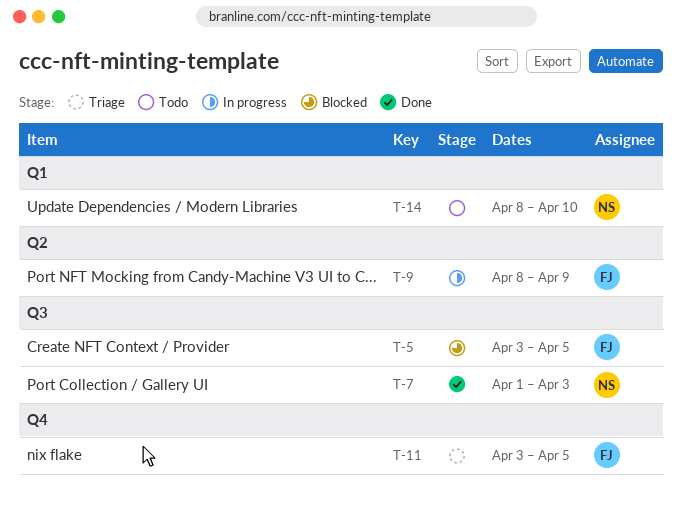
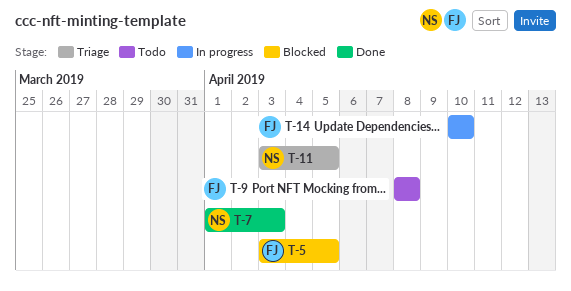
T-9, status: In progress -> Todo
T-9, due: Apr 9 -> Apr 8
T-11, owner: FJ -> NS
T-14, status: Todo -> In progress
T-14, owner: NS -> FJ
T-14, start: Apr 8 -> Apr 10

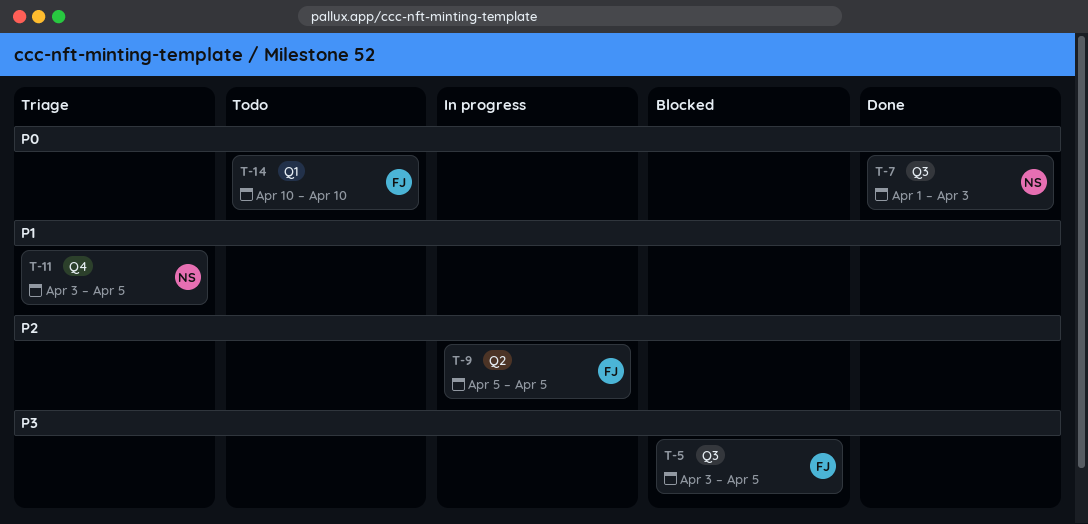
T-9, status: Todo -> In progress
T-9, start: Apr 8 -> Apr 5
T-9, due: Apr 8 -> Apr 5
T-14, status: In progress -> Todo

